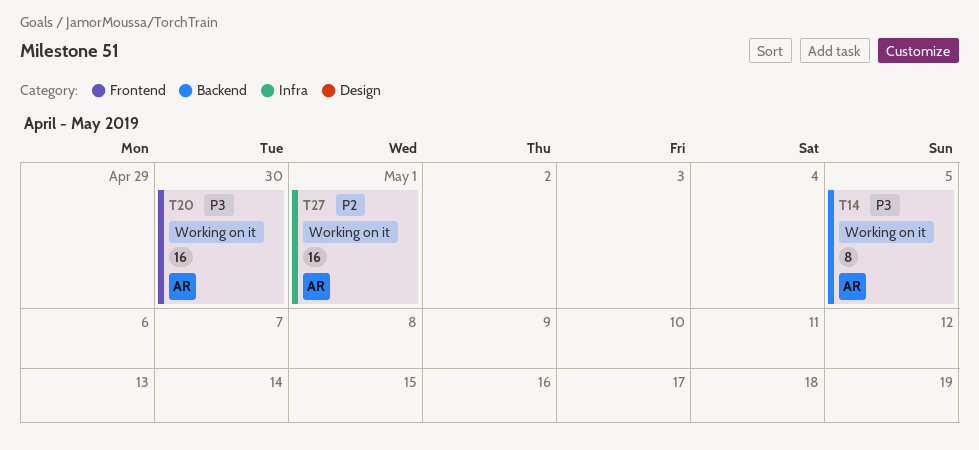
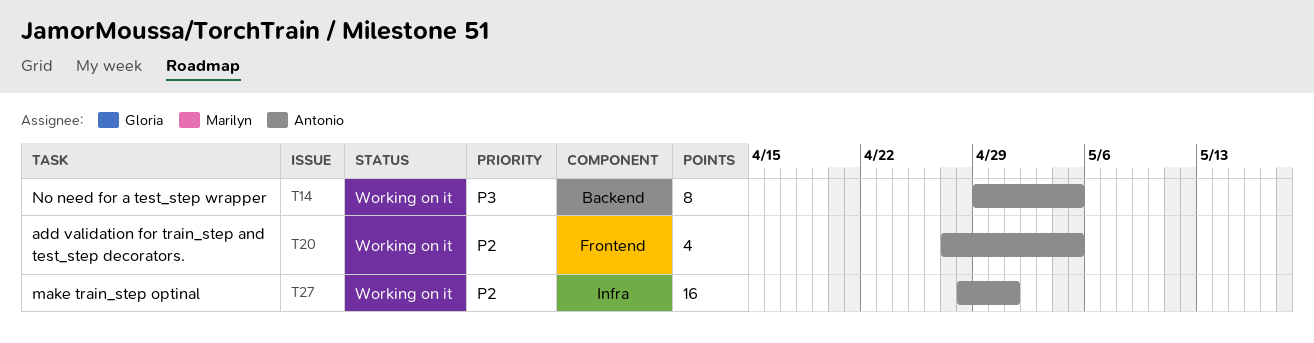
T20, priority: P3 -> P2
T20, estimate: 16 -> 4
T20, due: Apr 30 -> May 5

